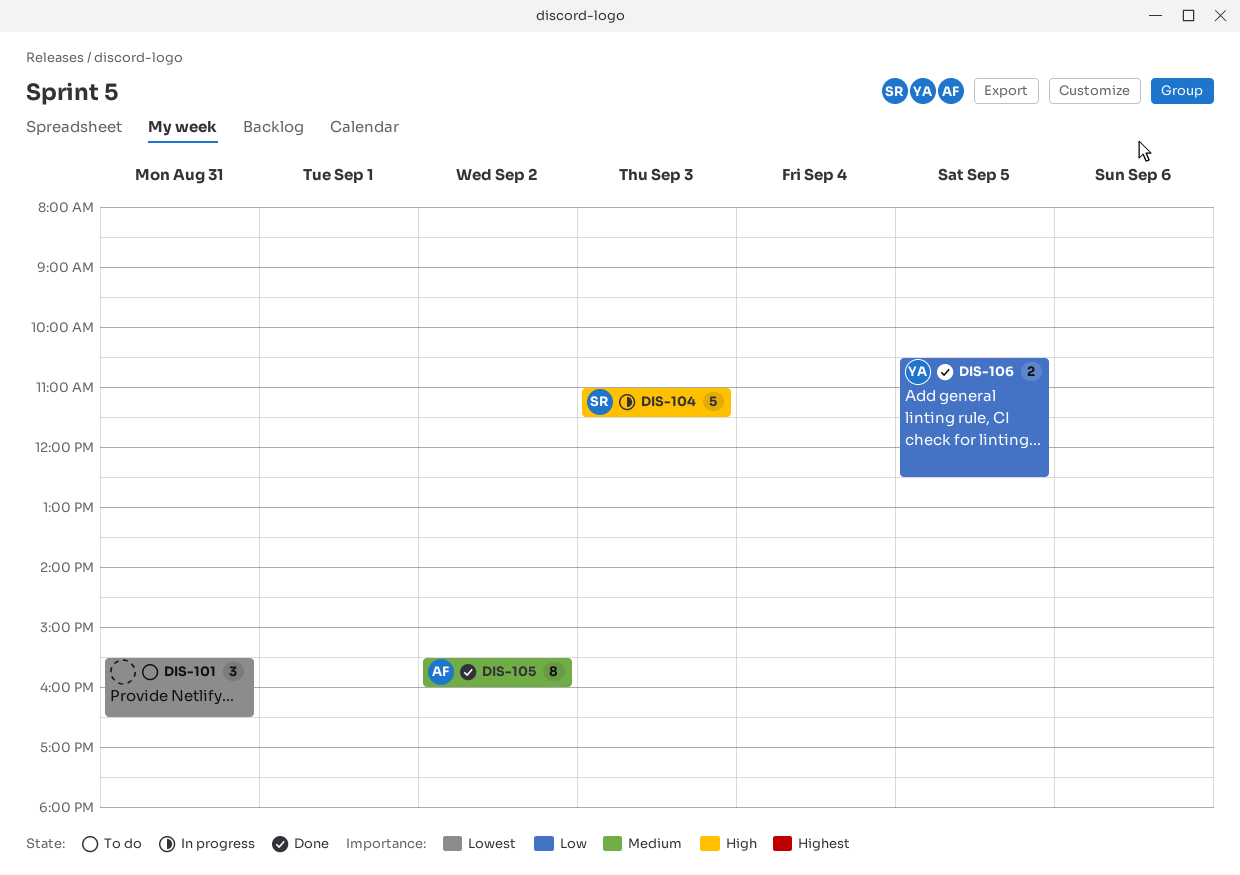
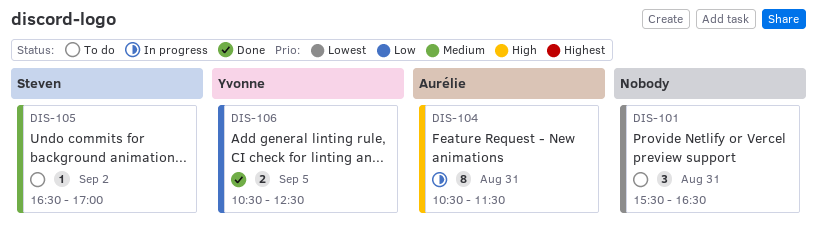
DIS-104, owner: Steven -> Aurélie
DIS-104, estimate: 5 -> 8
DIS-104, day: Sep 3 -> Aug 31
DIS-104, begins: 11:00 -> 10:30
DIS-105, status: Done -> To do
DIS-105, owner: Aurélie -> Steven
DIS-105, estimate: 8 -> 1
DIS-105, begins: 15:30 -> 16:30
DIS-105, ends: 16:00 -> 17:00

